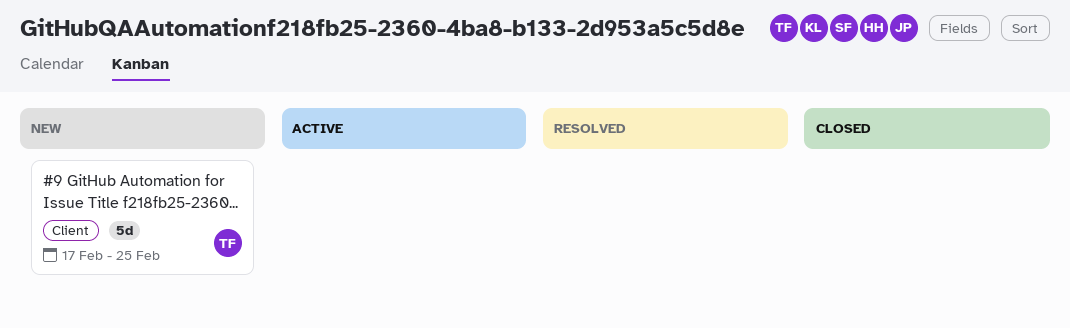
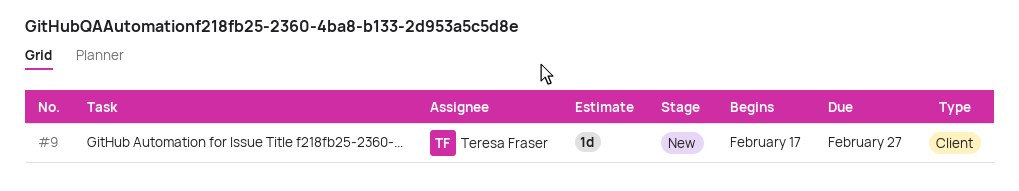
#9, estimate: 5d -> 1d
#9, due: Feb 25 -> Feb 27

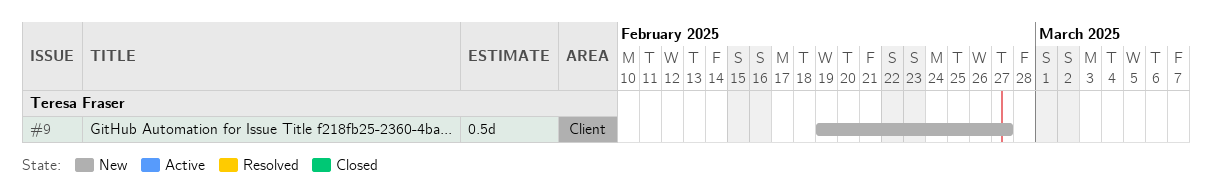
#9, estimate: 1d -> 0.5d
#9, start: Feb 17 -> Feb 19

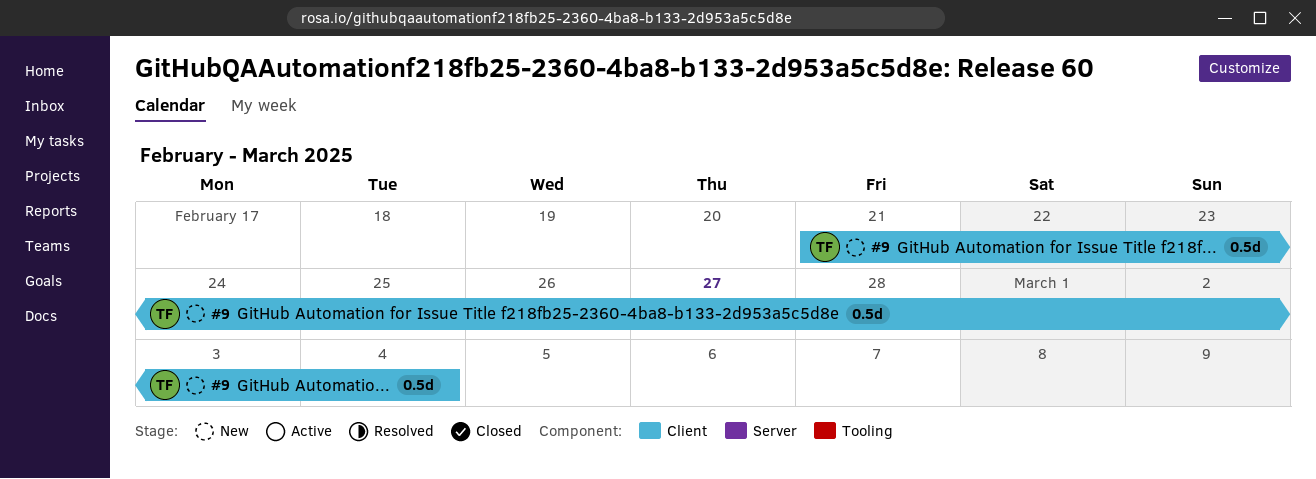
#9, start: Feb 19 -> Feb 21
#9, due: Feb 27 -> Mar 4

